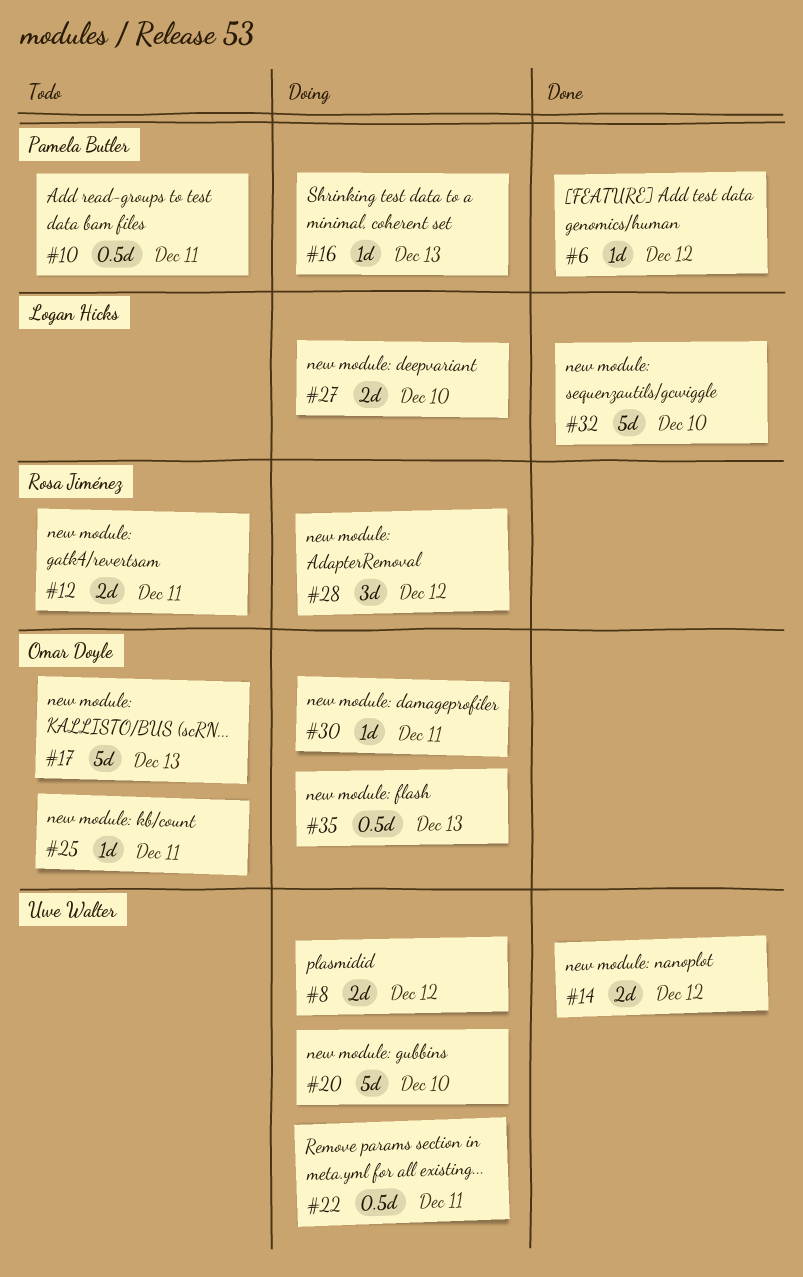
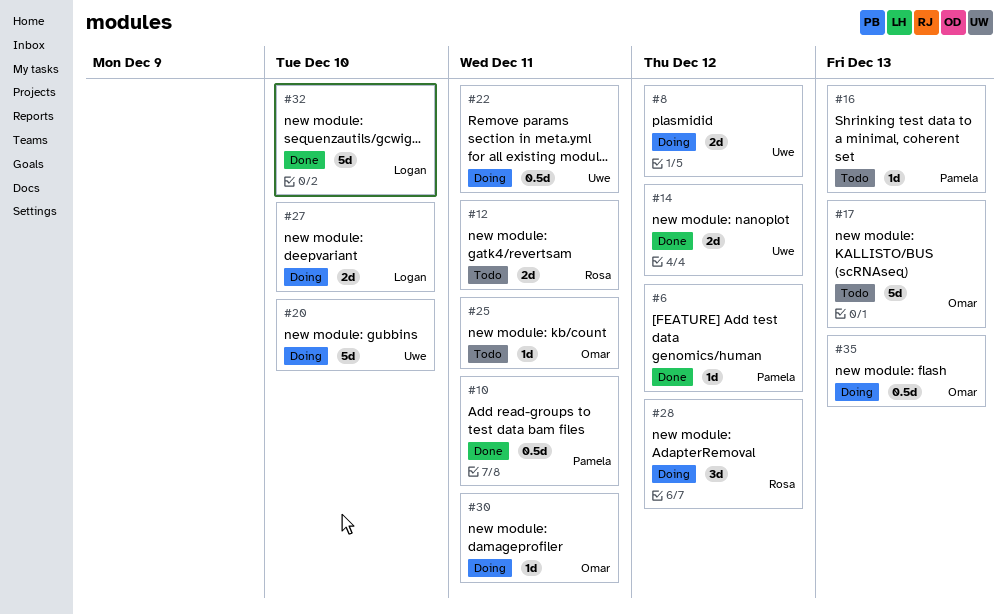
#10, status: Todo -> Done
#16, status: Doing -> Todo

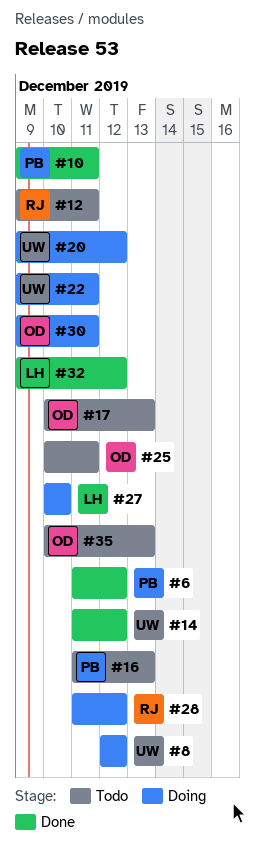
#20, due: Dec 10 -> Dec 12
#32, due: Dec 10 -> Dec 12
#35, status: Doing -> Todo

